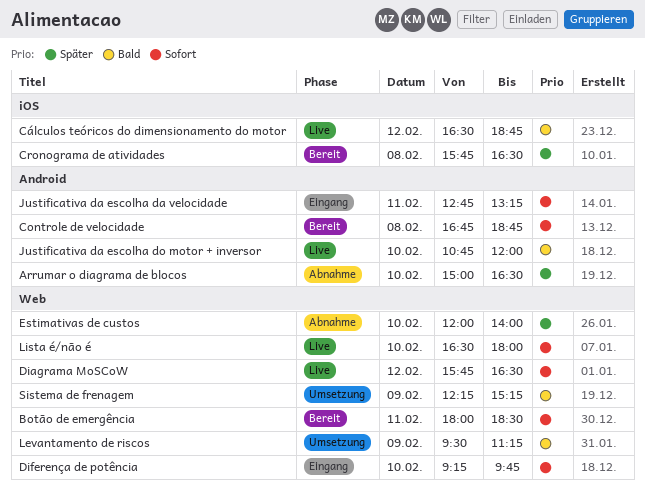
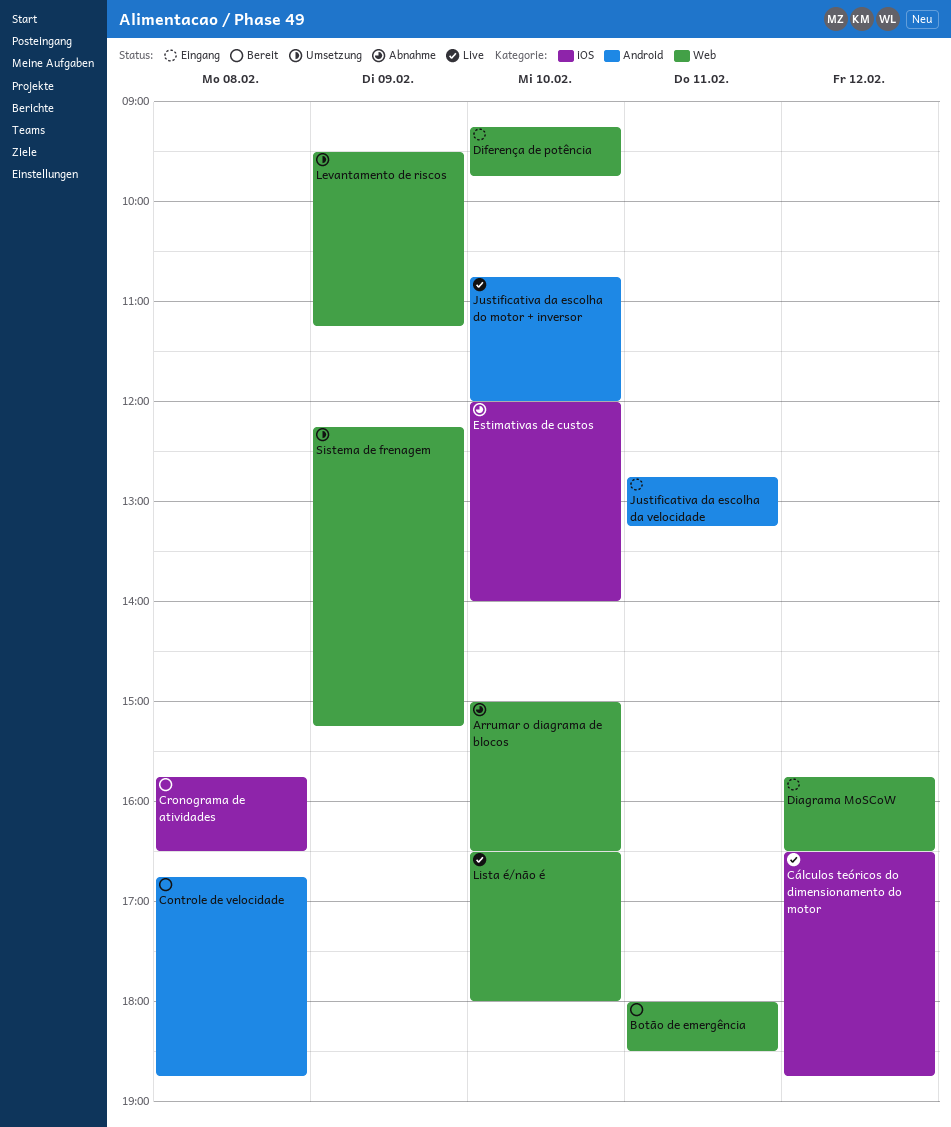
Arrumar o diagrama de blocos, label: Android -> Web
Diagrama MoSCoW, status: Live -> Eingang
Estimativas de custos, label: Web -> iOS

